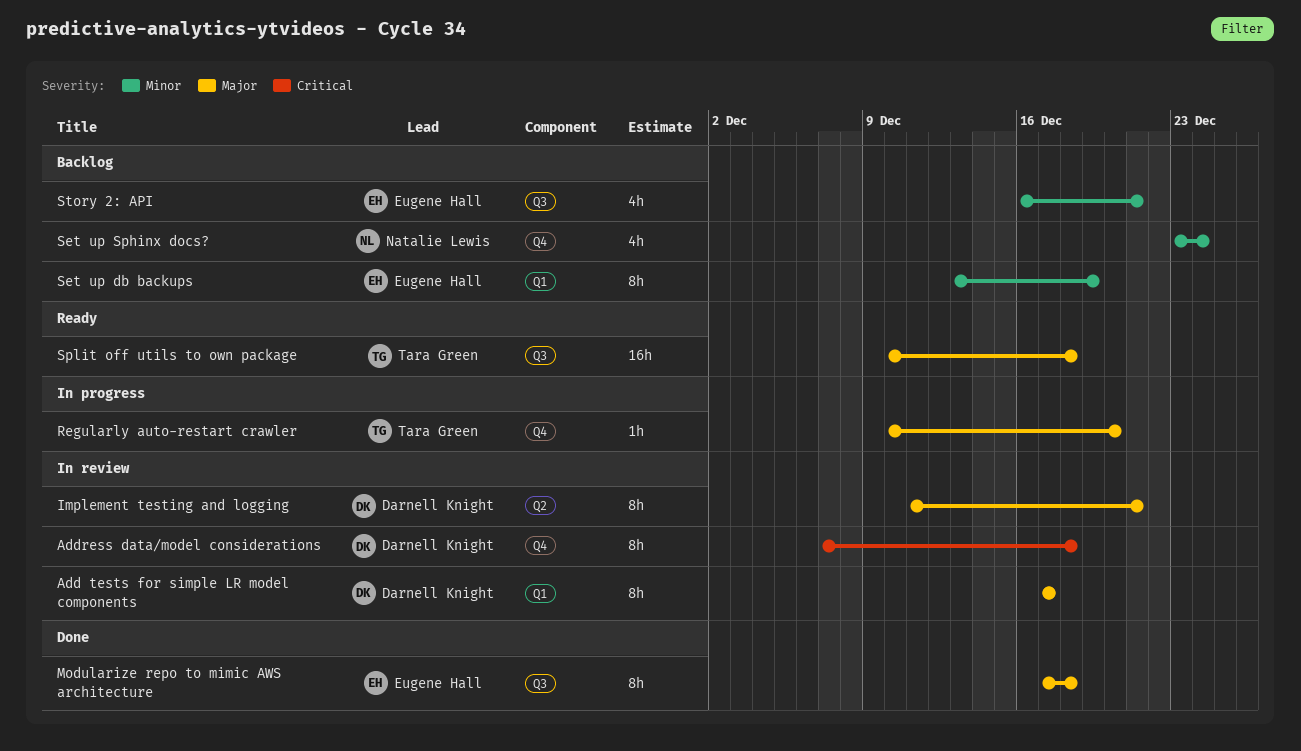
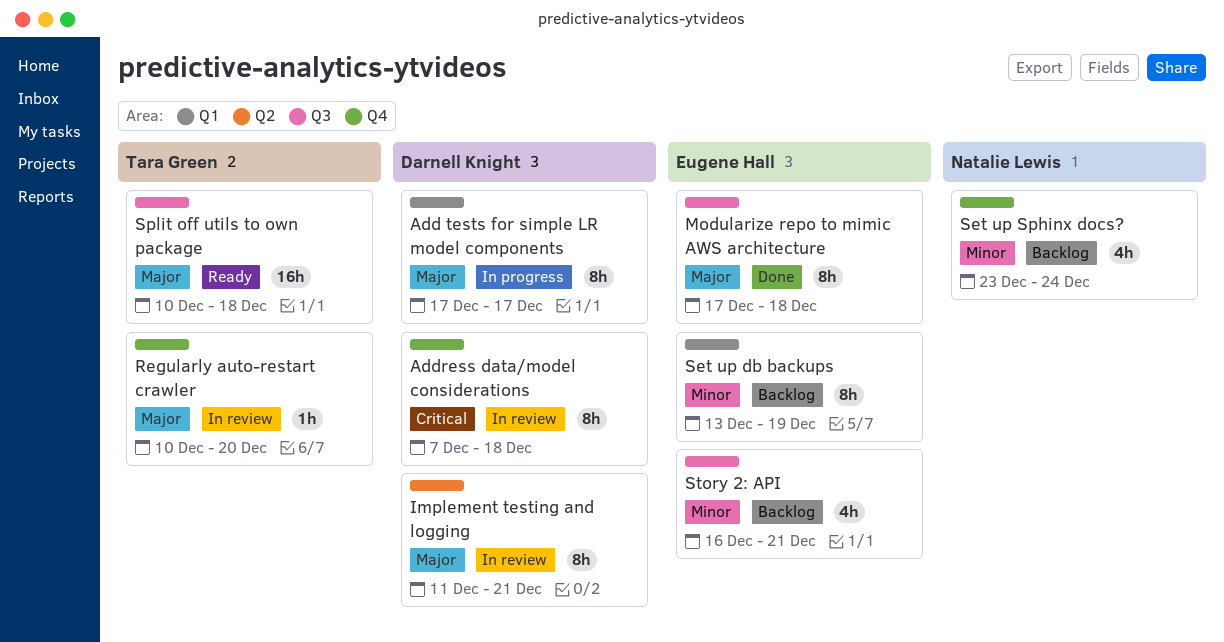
Add tests for simple LR model components, status: In review -> In progress
Regularly auto-restart crawler, status: In progress -> In review

